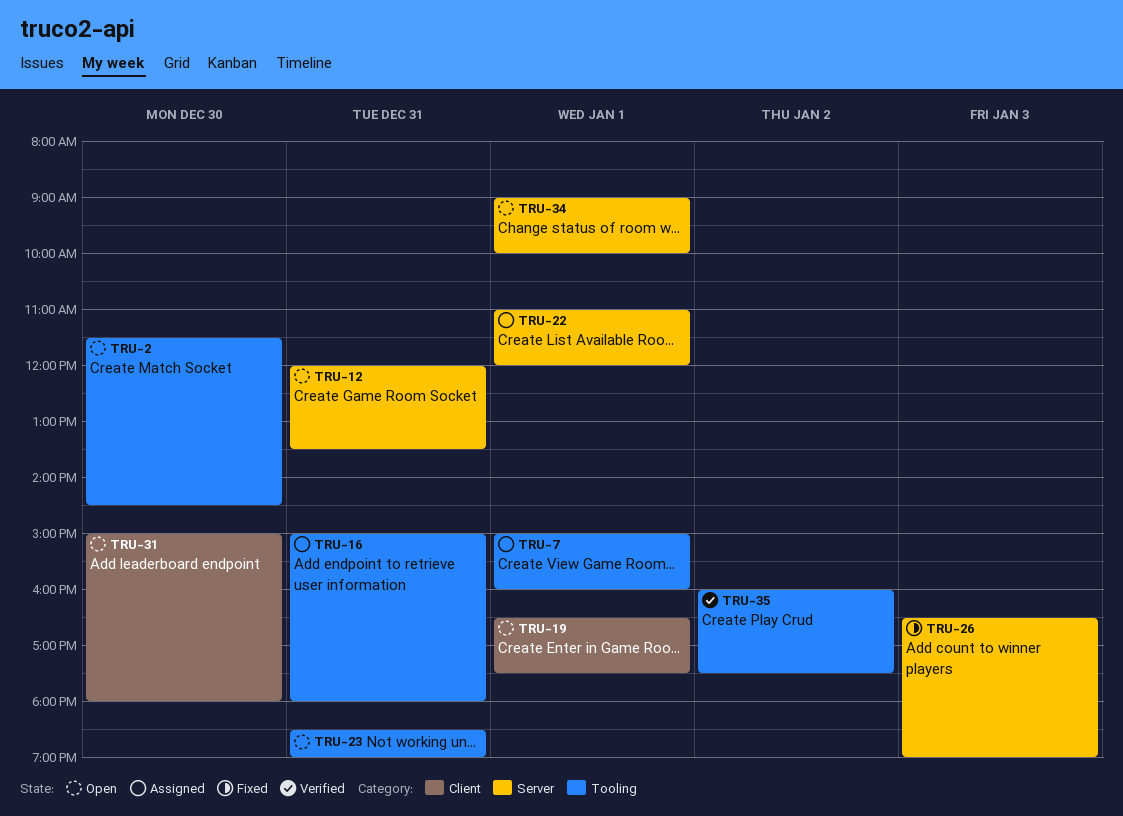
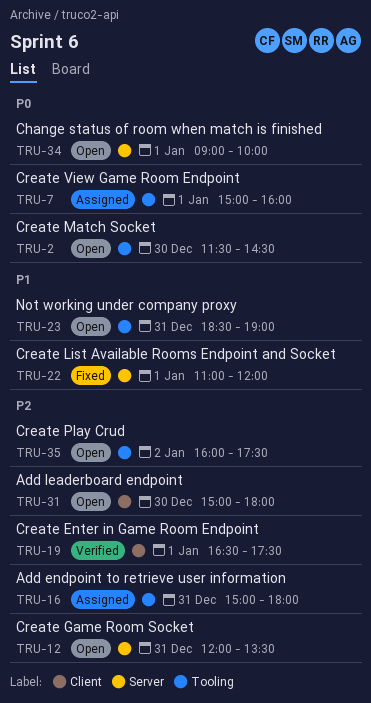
TRU-19, status: Open -> Verified
TRU-22, status: Assigned -> Fixed
TRU-26: present -> none
TRU-35, status: Verified -> Open

